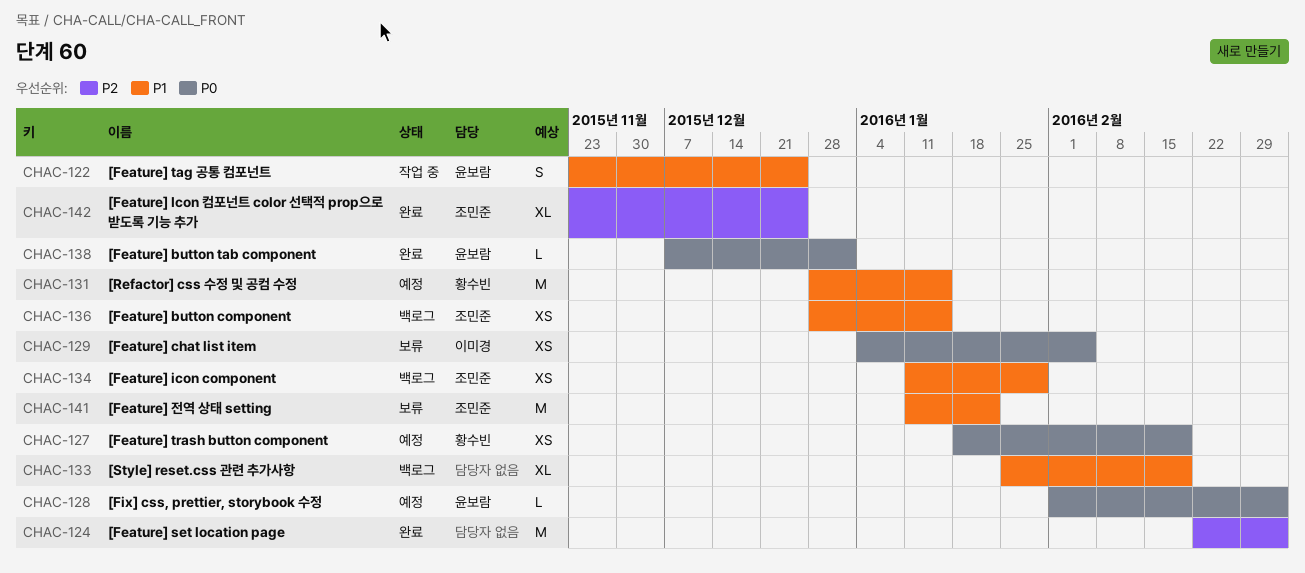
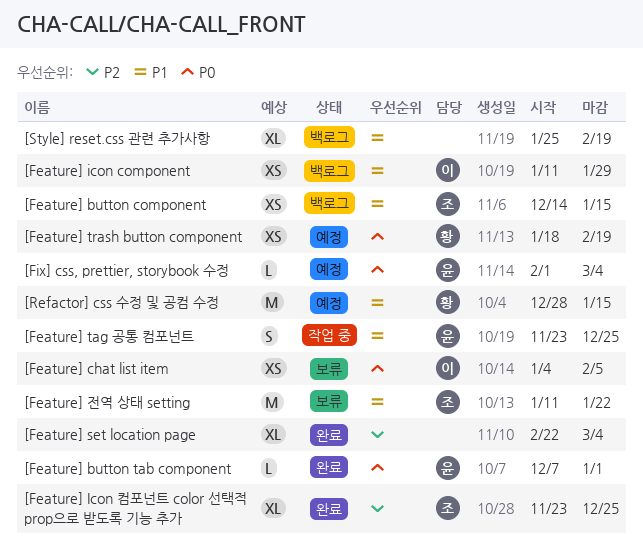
[Feature] button component, start: Dec 28 -> Dec 14
[Feature] icon component, owner: 조민준 -> 이미경
[Feature] set location page, estimate: M -> XL

